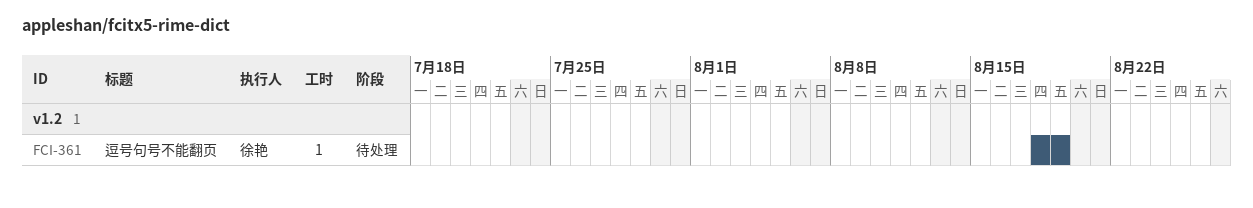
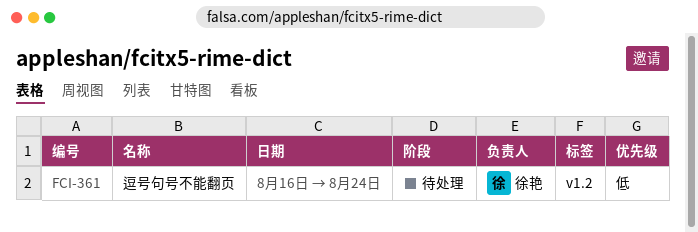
FCI-361, start: Aug 18 -> Aug 16
FCI-361, due: Aug 19 -> Aug 24

